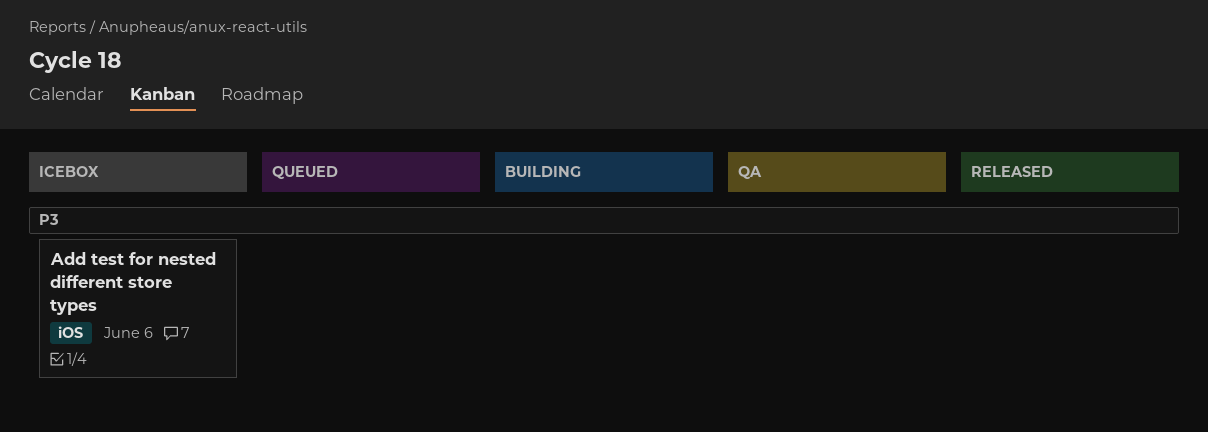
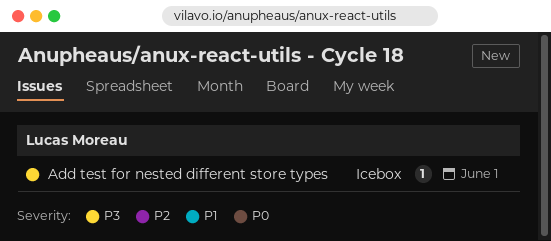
Add test for nested different store types, due: Jun 6 -> Jun 1

